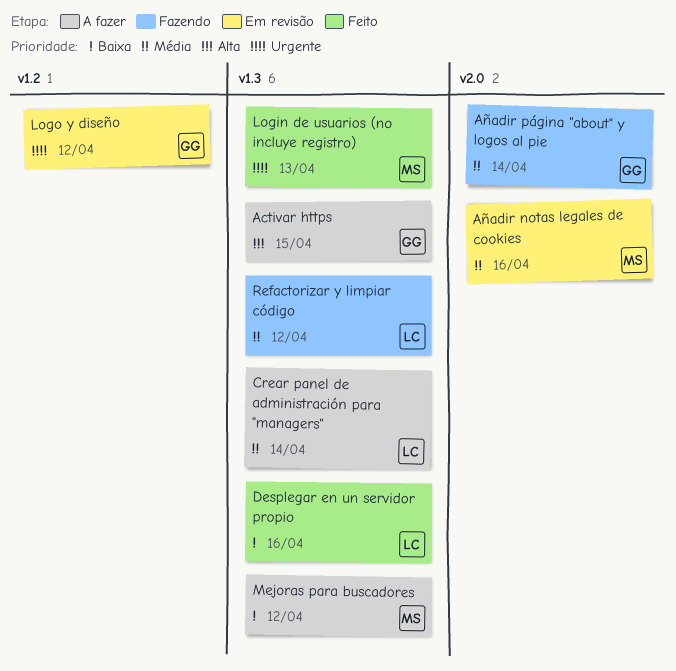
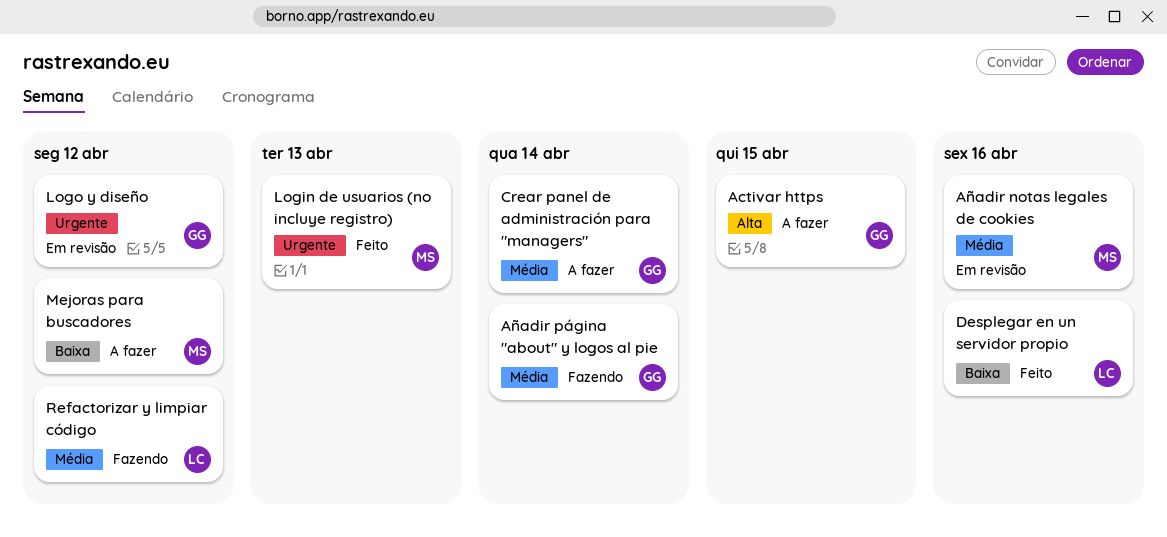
Crear panel de administración para "managers", owner: LC -> GG

